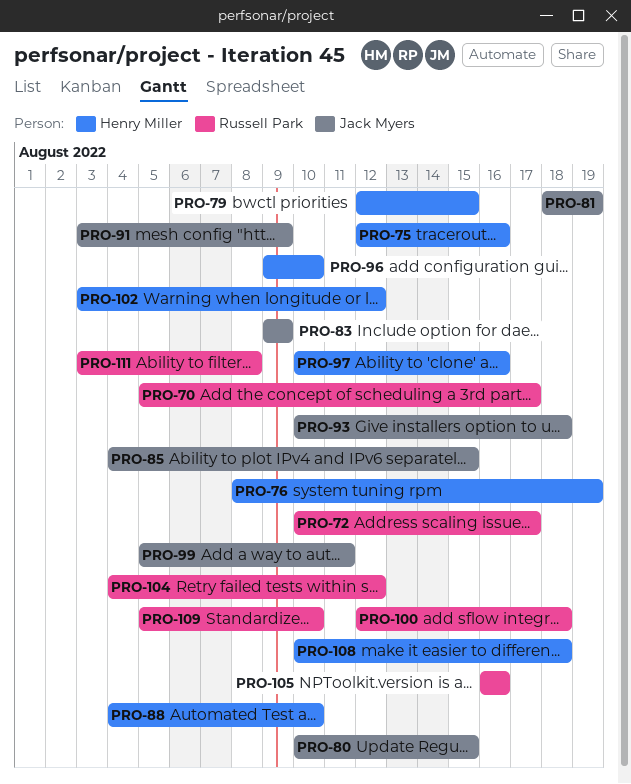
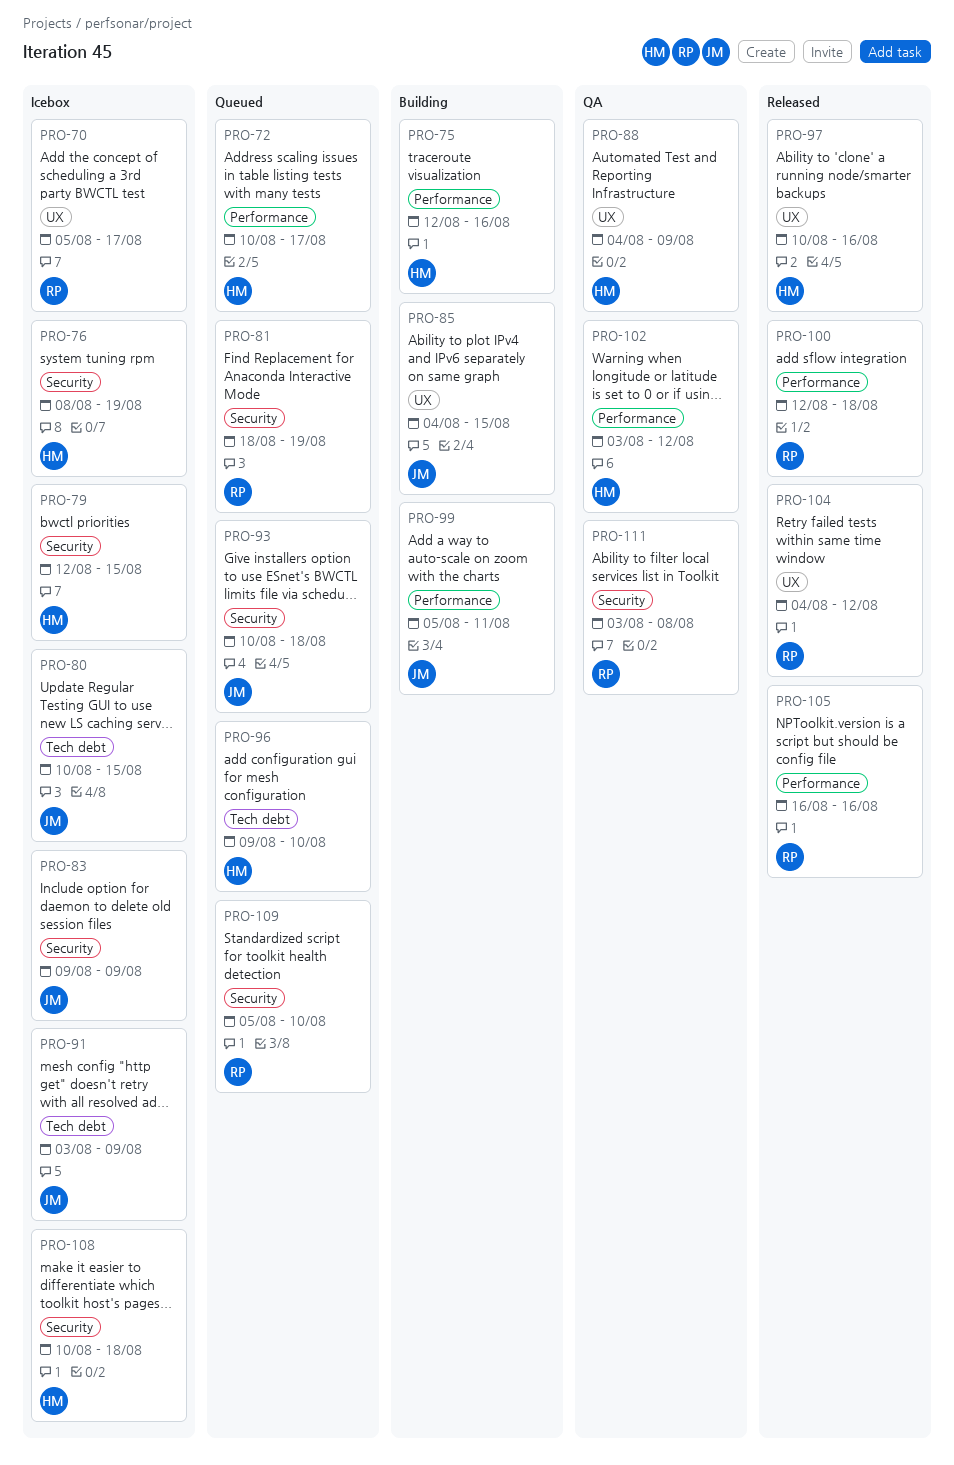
PRO-72, owner: Russell Park -> Henry Miller
PRO-81, owner: Jack Myers -> Russell Park
PRO-88, due: Aug 10 -> Aug 9

